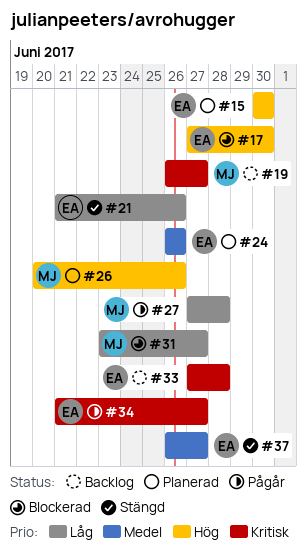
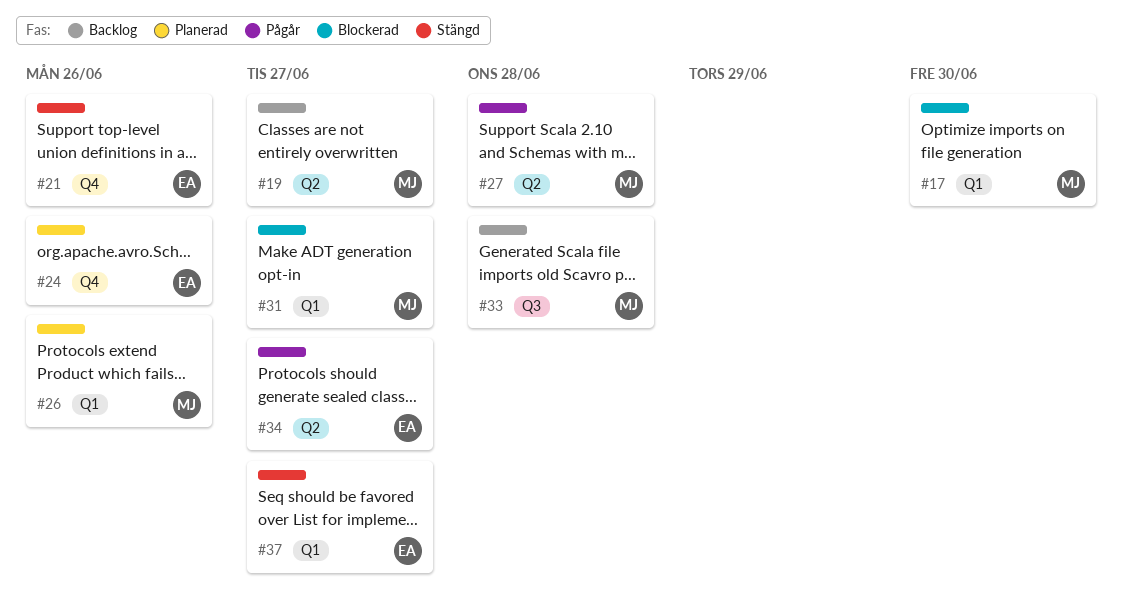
#15: present -> none
#17, owner: EA -> MJ
#33, owner: EA -> MJ

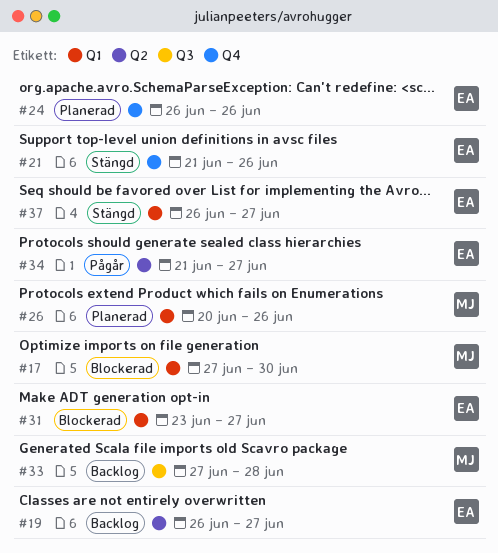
#19, owner: MJ -> EA
#27: present -> none
#31, owner: MJ -> EA

